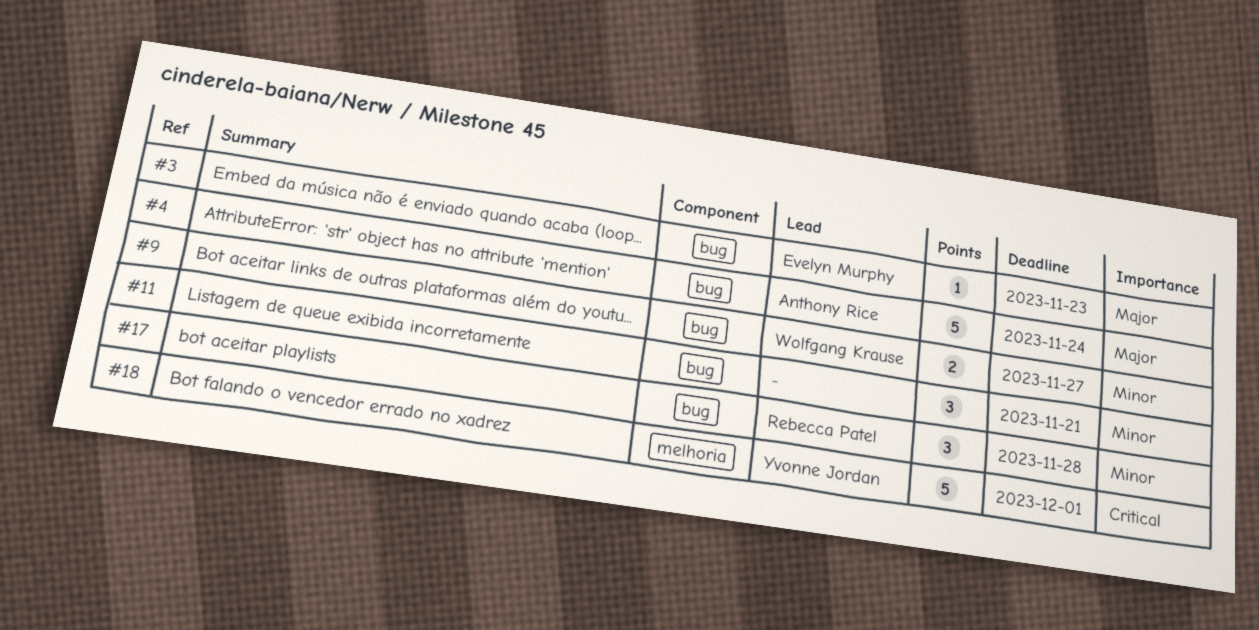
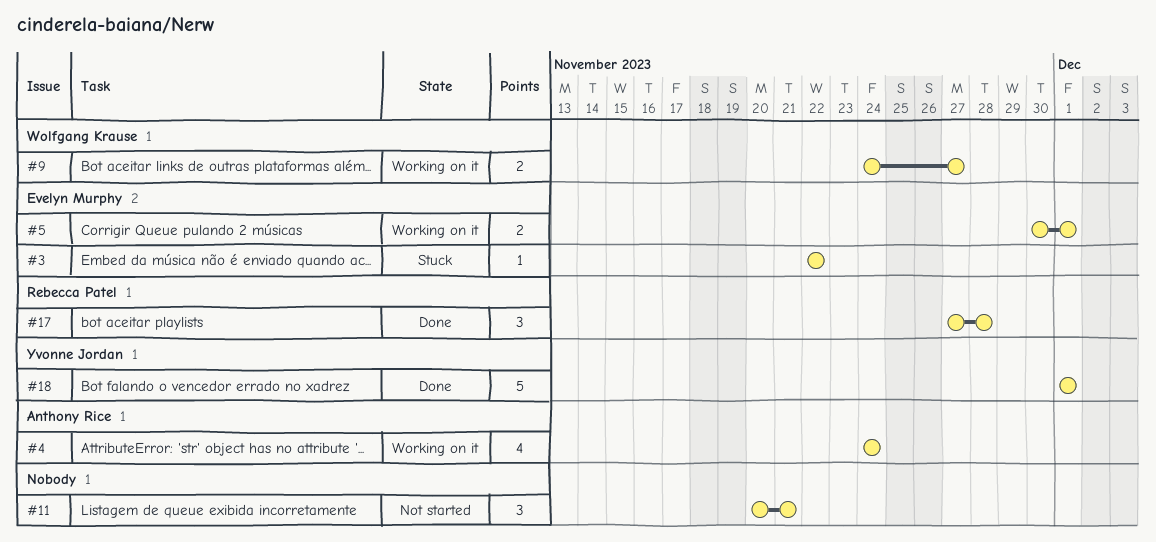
#3, due: Nov 23 -> Nov 22
#4, estimate: 5 -> 4
#5: none -> present

